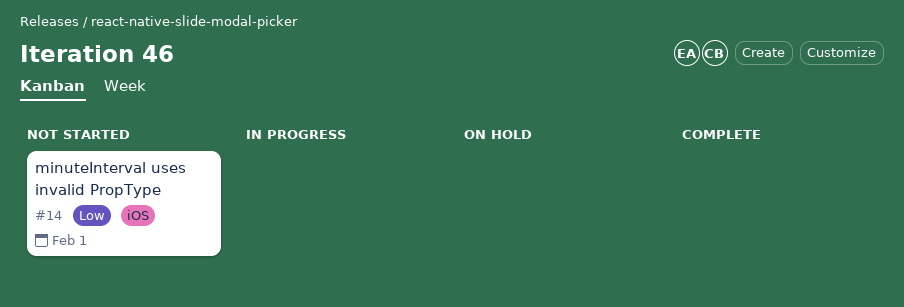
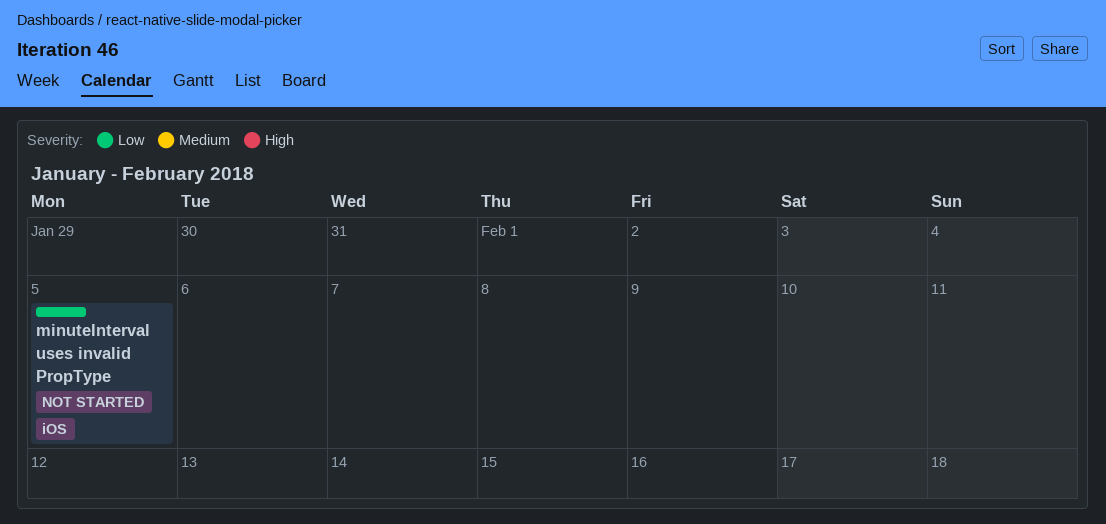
minuteInterval uses invalid PropType, due: Feb 1 -> Feb 5

